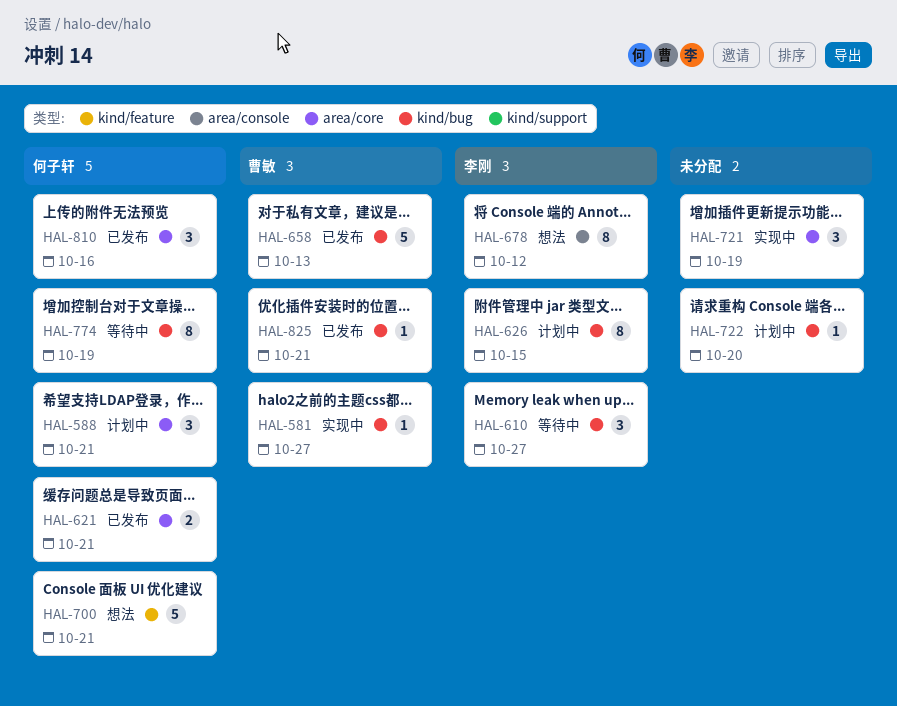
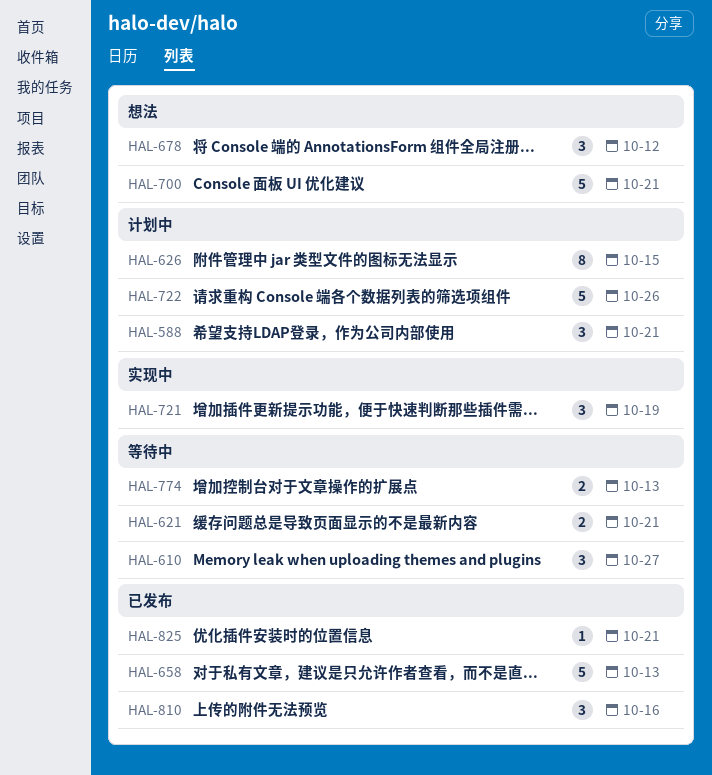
HAL-581: present -> none
HAL-621, status: 已发布 -> 等待中
HAL-678, estimate: 8 -> 3
HAL-722, estimate: 1 -> 5
HAL-722, due: Oct 20 -> Oct 26
HAL-774, estimate: 8 -> 2
HAL-774, due: Oct 19 -> Oct 13

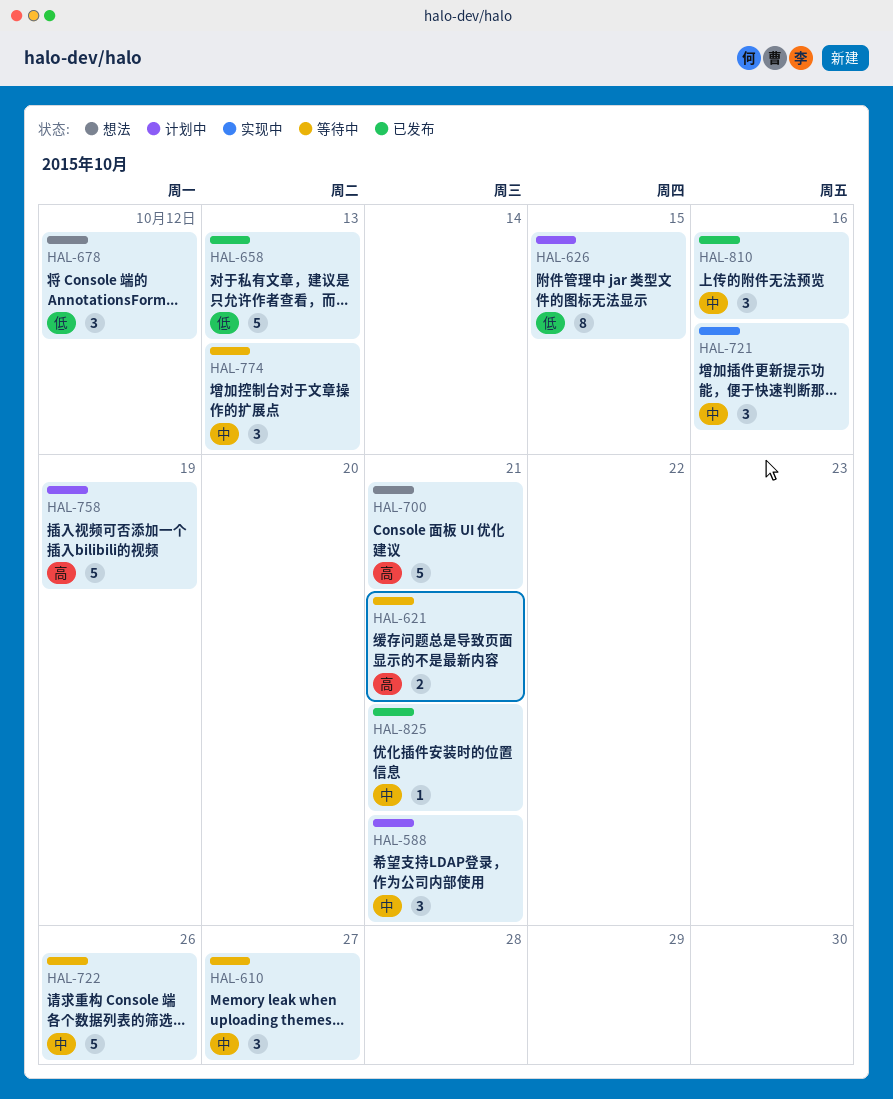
HAL-721, due: Oct 19 -> Oct 16
HAL-722, status: 计划中 -> 等待中
HAL-758: none -> present
HAL-774, estimate: 2 -> 3

